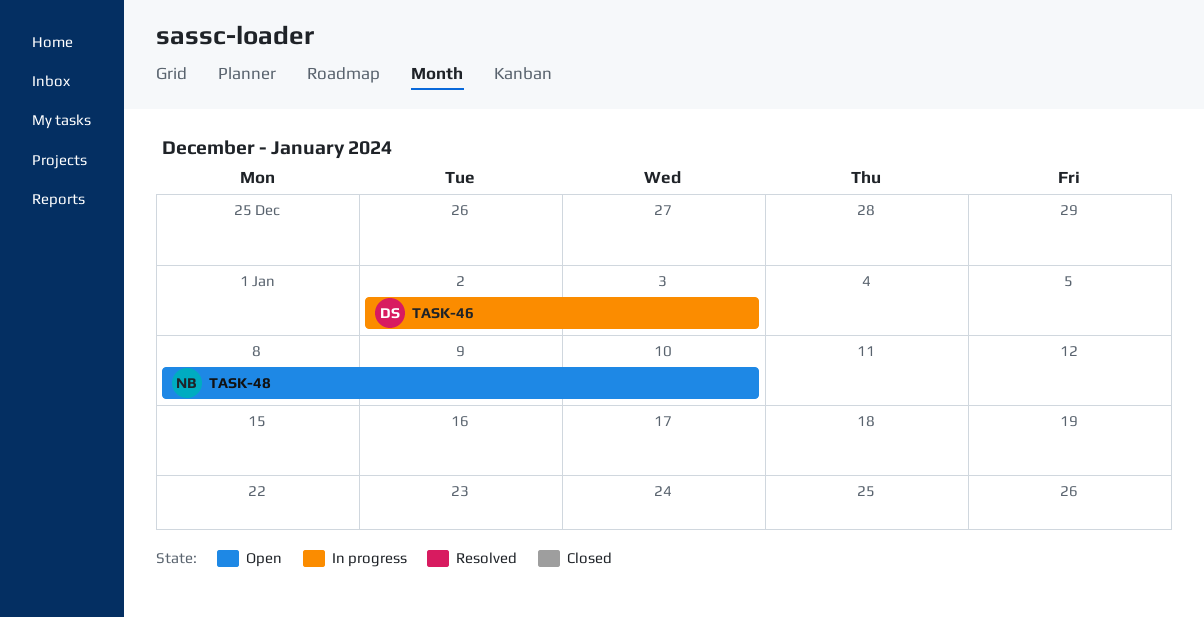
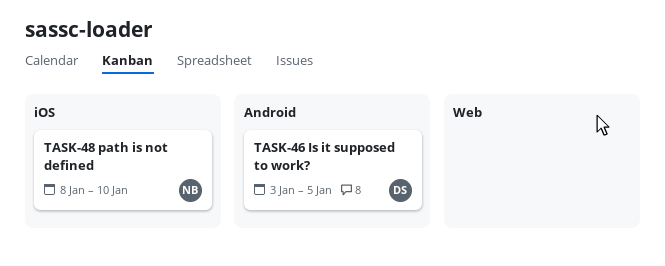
TASK-46, start: Jan 2 -> Jan 3
TASK-46, due: Jan 3 -> Jan 5

